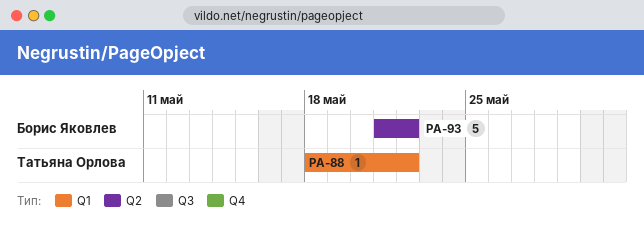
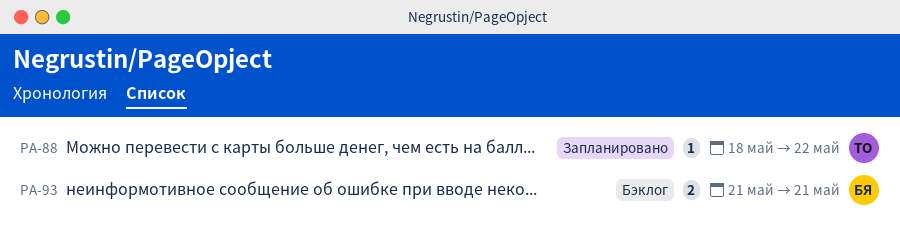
PA-93, estimate: 5 -> 2
PA-93, due: May 22 -> May 21

